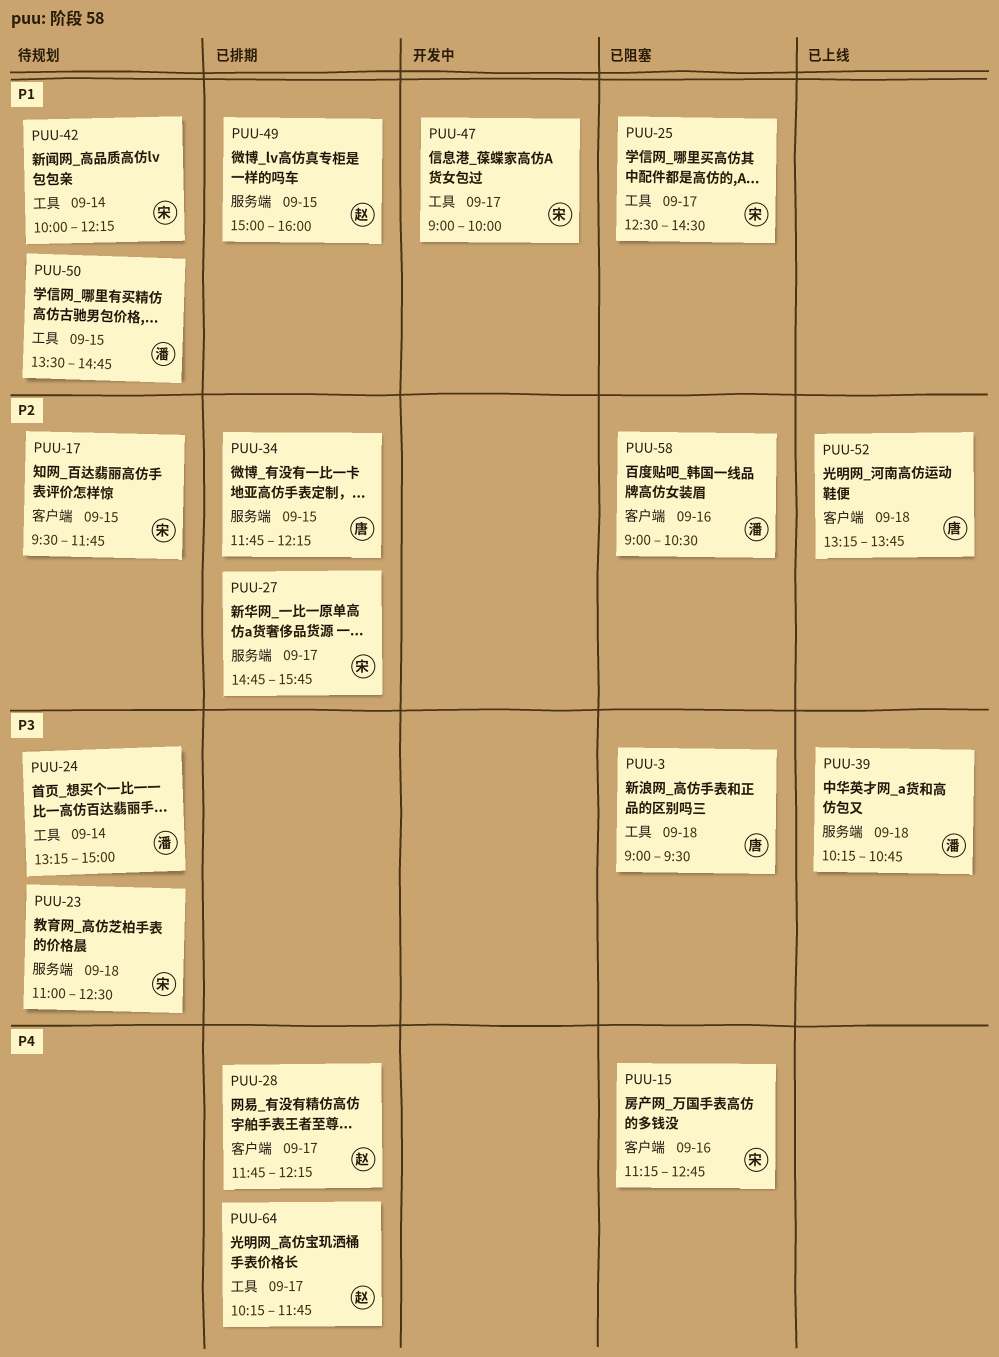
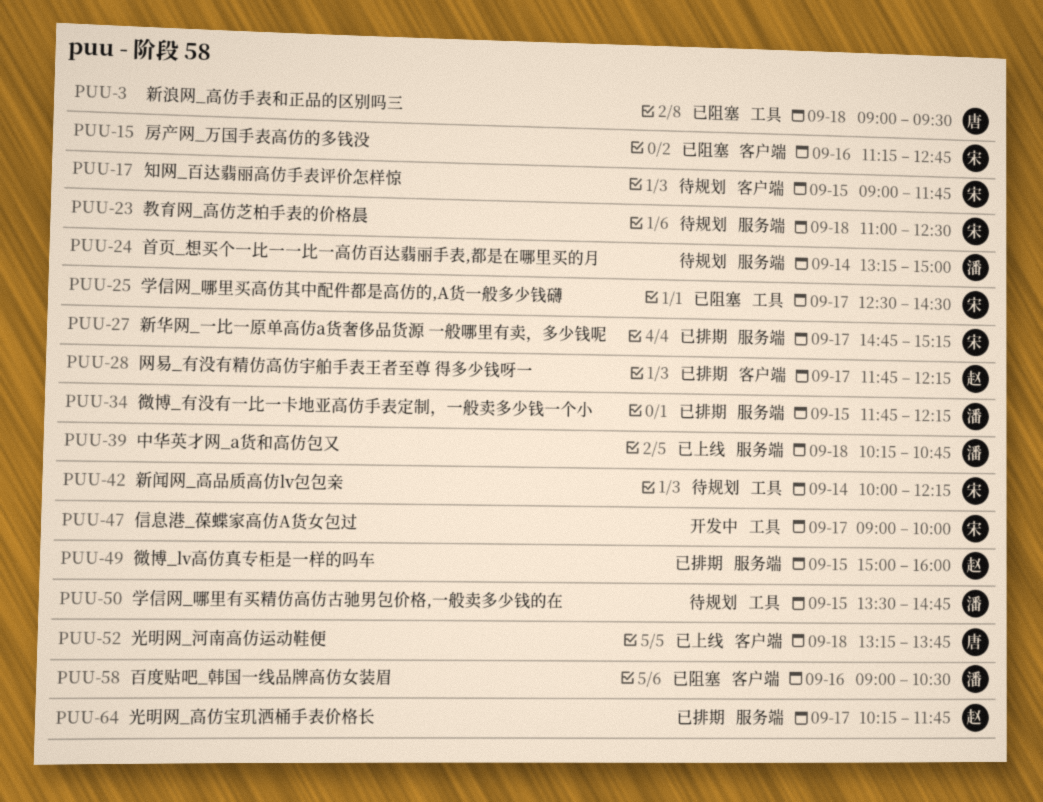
PUU-17, begins: 09:30 -> 09:00
PUU-24, label: 工具 -> 服务端
PUU-27, ends: 15:45 -> 15:15
PUU-34, owner: 唐 -> 潘
PUU-64, label: 工具 -> 服务端

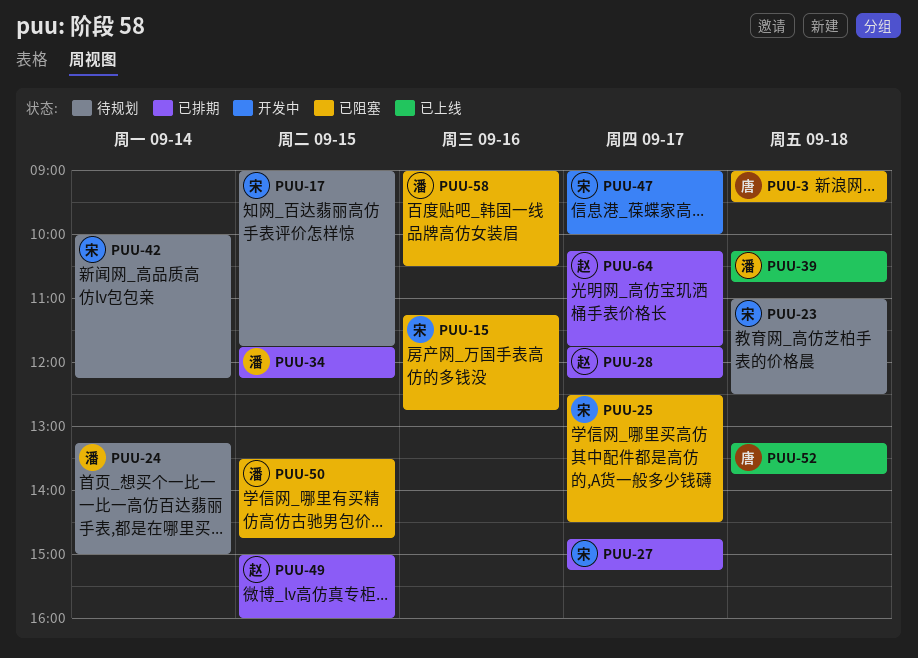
PUU-50, status: 待规划 -> 已阻塞

